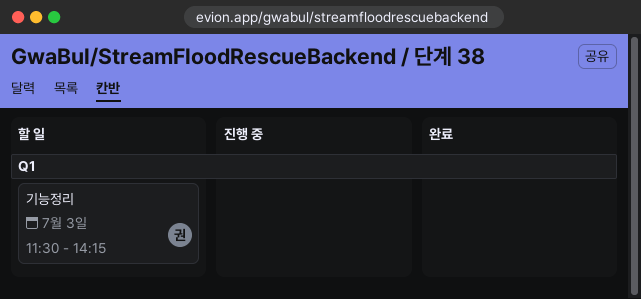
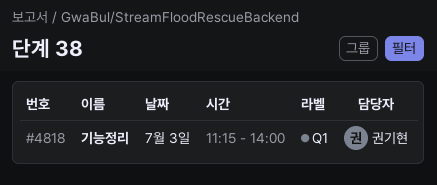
기능정리, begins: 11:30 -> 11:15
기능정리, ends: 14:15 -> 14:00

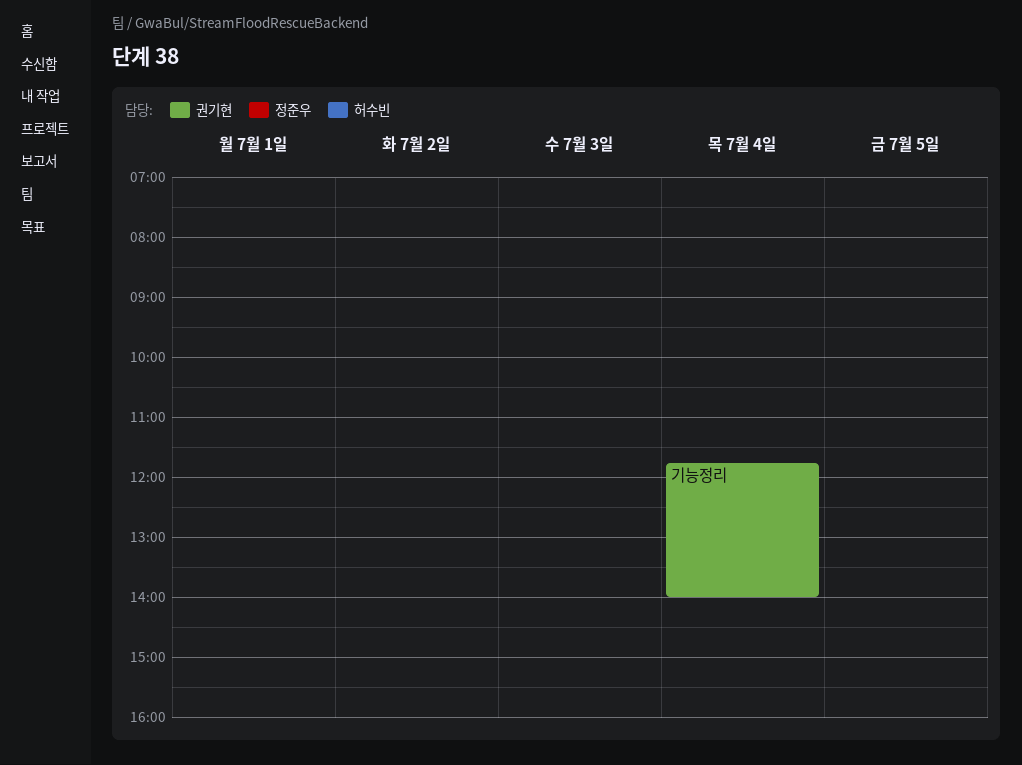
기능정리, day: Jul 3 -> Jul 4
기능정리, begins: 11:15 -> 11:45

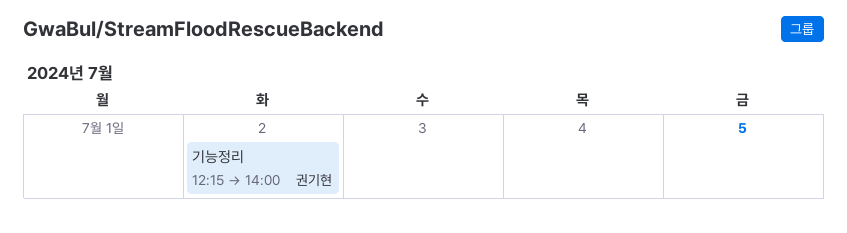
기능정리, day: Jul 4 -> Jul 2
기능정리, begins: 11:45 -> 12:15

